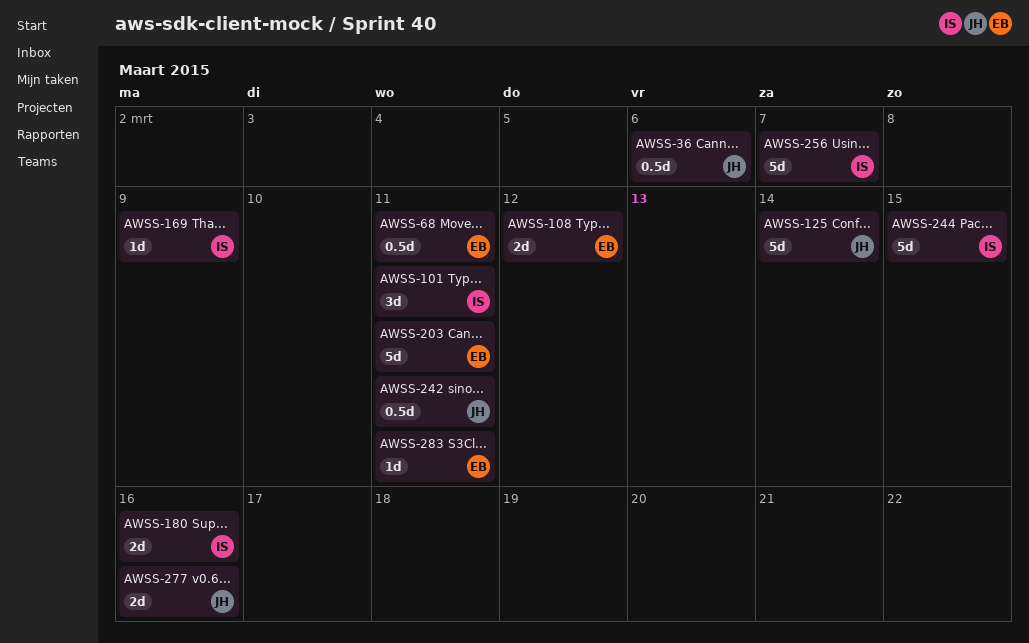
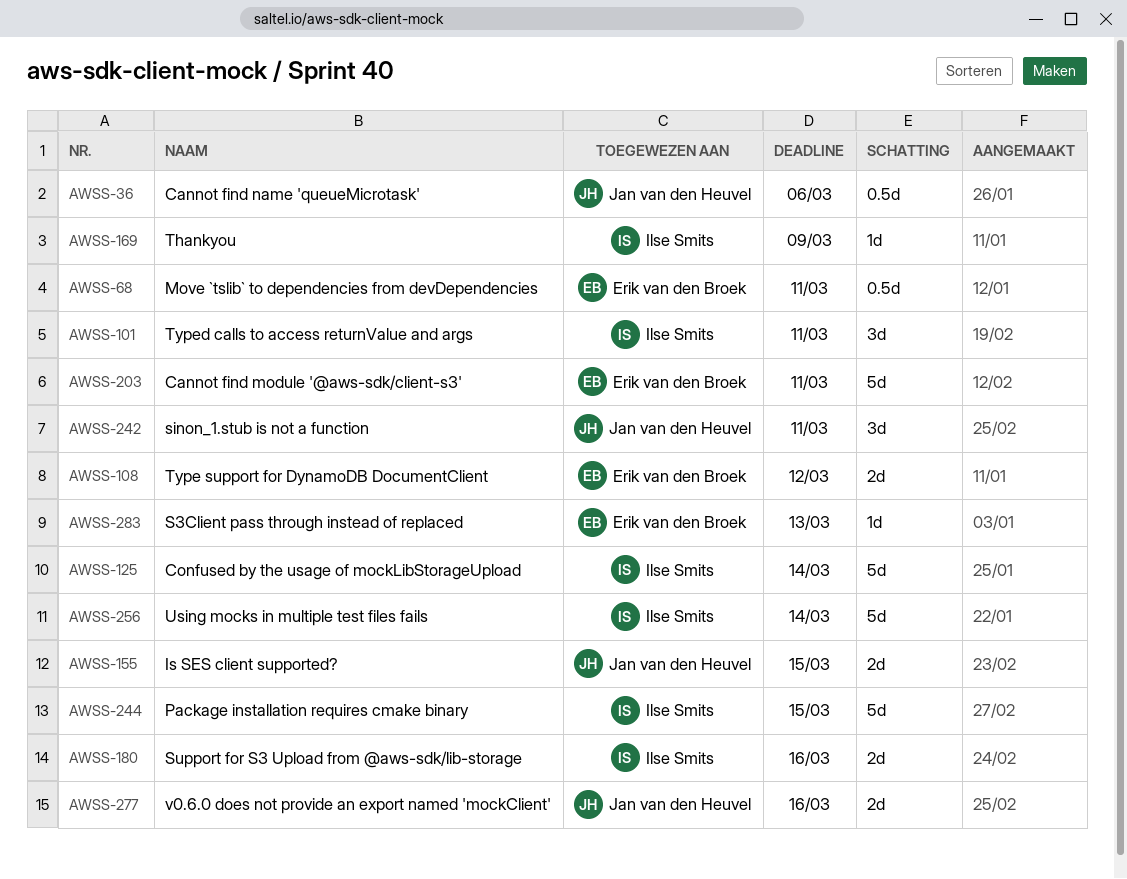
AWSS-125, owner: Jan van den Heuvel -> Ilse Smits
AWSS-155: none -> present
AWSS-242, estimate: 0.5d -> 3d
AWSS-256, due: Mar 7 -> Mar 14
AWSS-283, due: Mar 11 -> Mar 13

